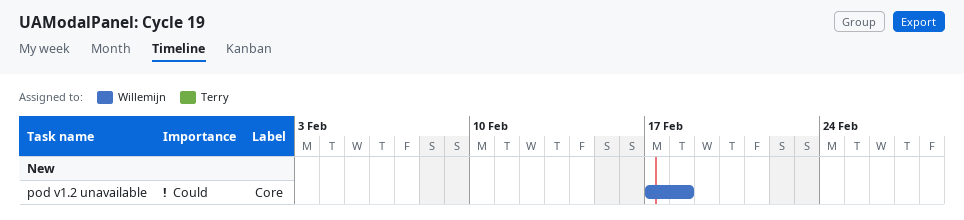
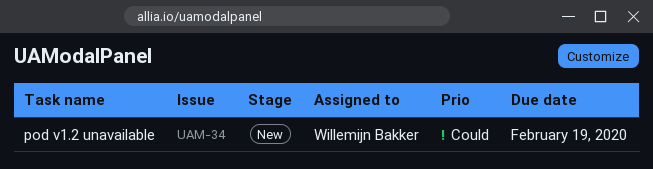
pod v1.2 unavailable, due: Feb 18 -> Feb 19

